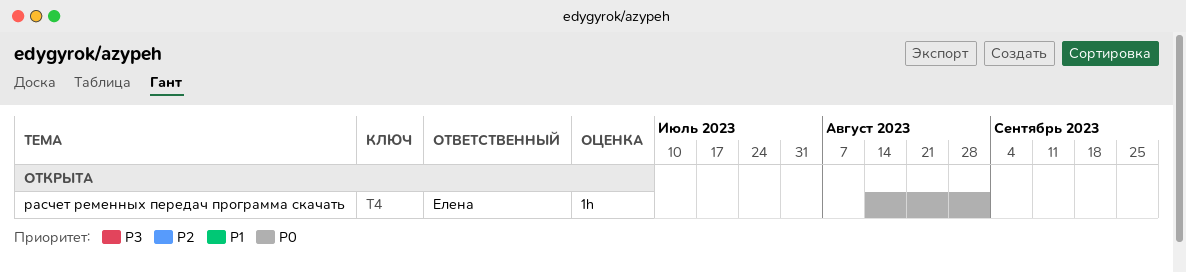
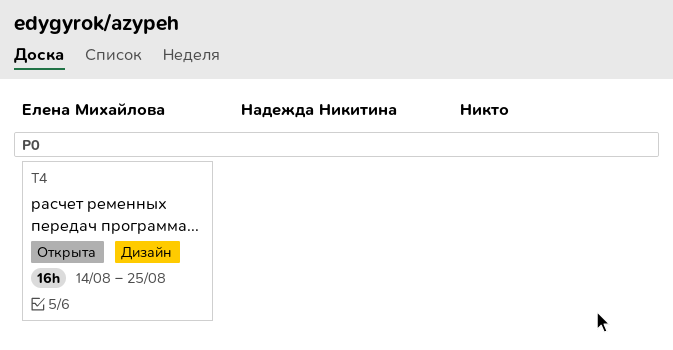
T4, estimate: 1h -> 16h
T4, due: Sep 1 -> Aug 25

